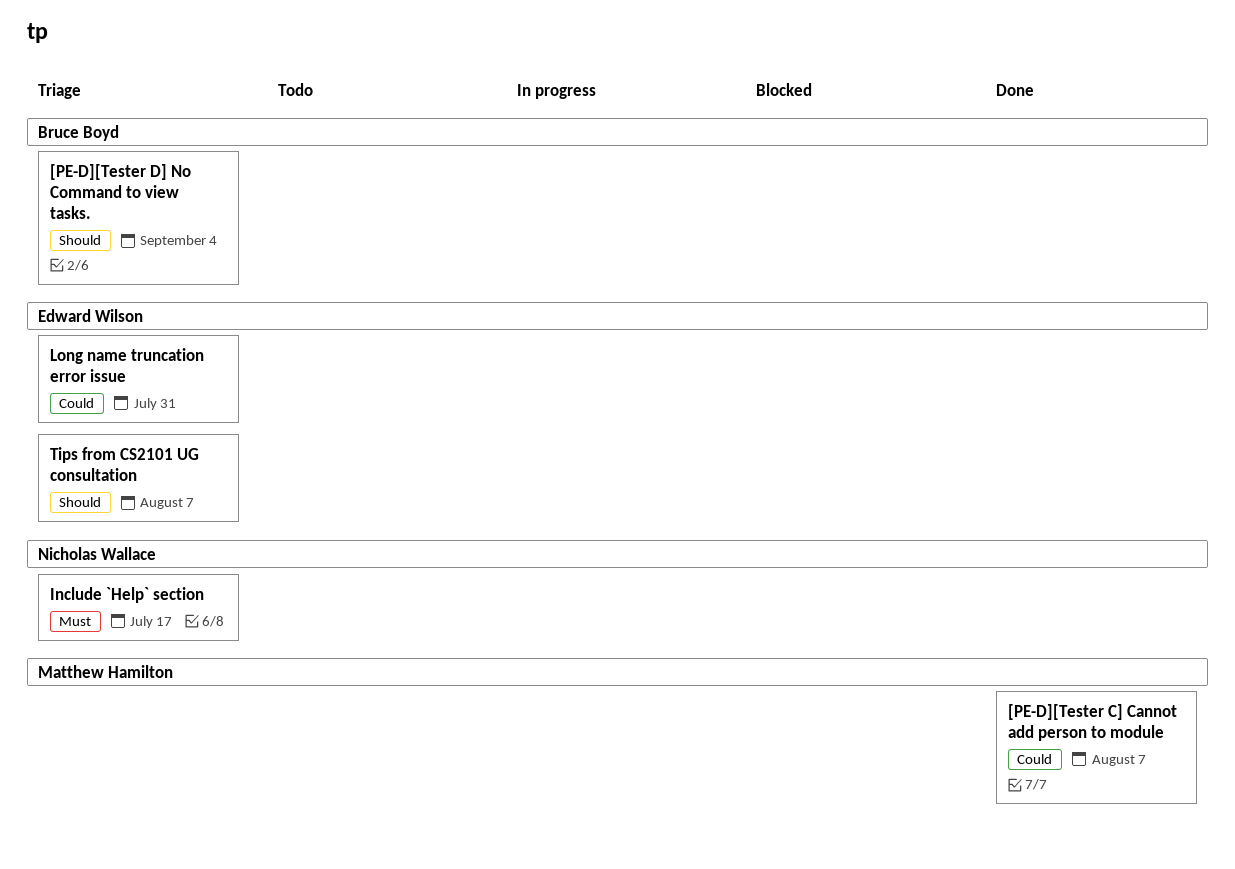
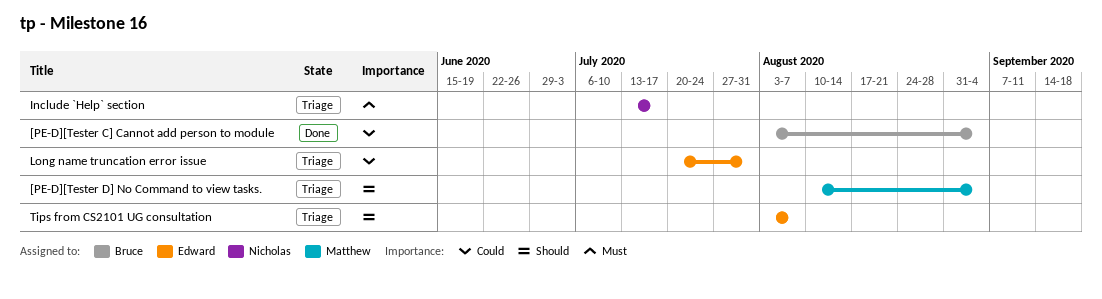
[PE-D][Tester C] Cannot add person to module, owner: Matthew Hamilton -> Bruce Boyd
[PE-D][Tester C] Cannot add person to module, due: Aug 7 -> Sep 4
[PE-D][Tester D] No Command to view tasks., owner: Bruce Boyd -> Matthew Hamilton

